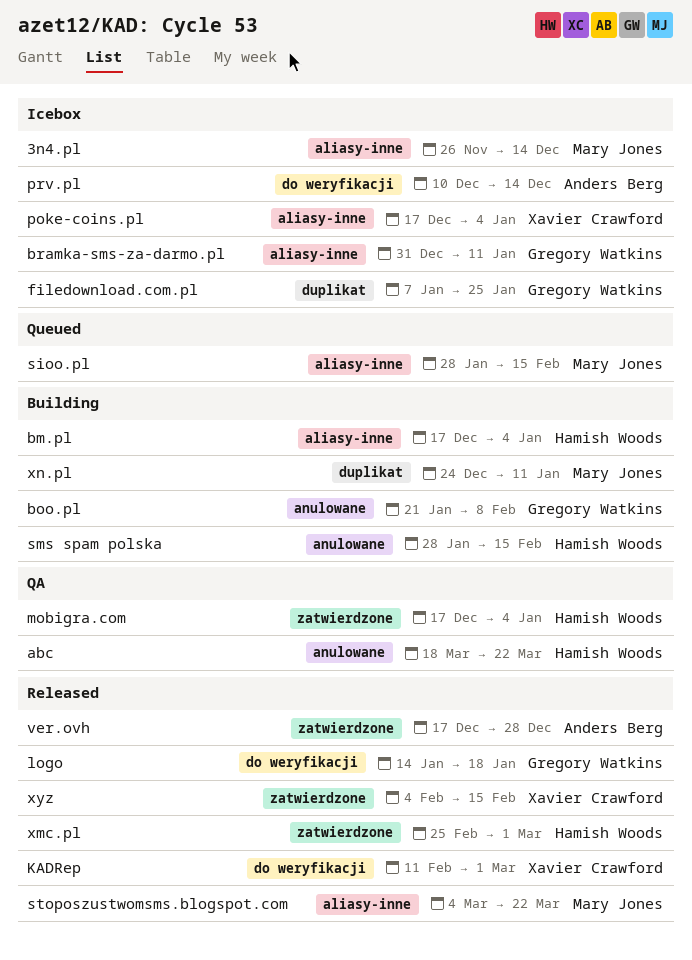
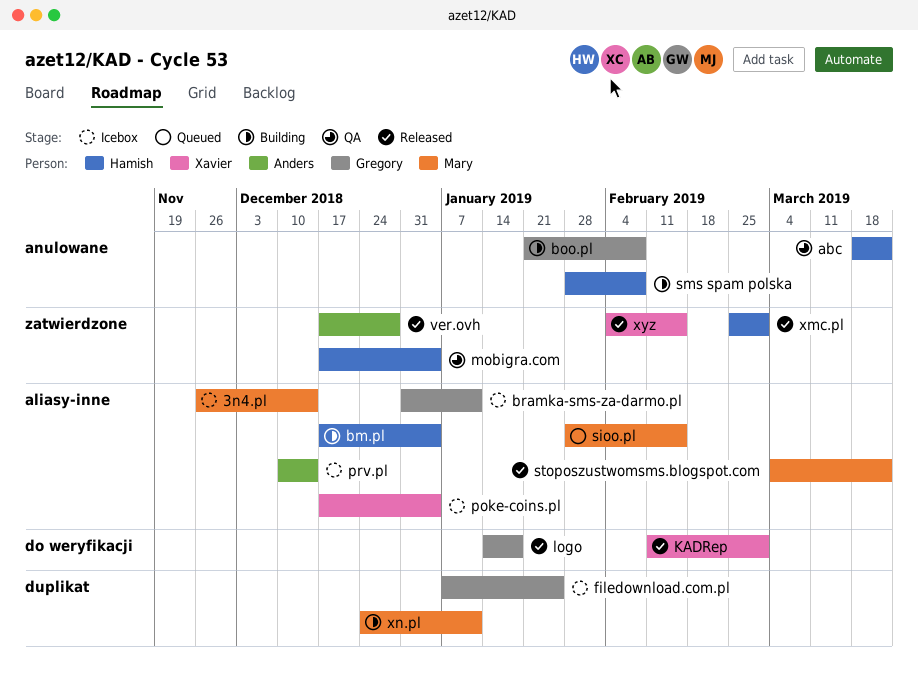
prv.pl, label: do weryfikacji -> aliasy-inne
sms spam polska, due: Feb 15 -> Feb 8

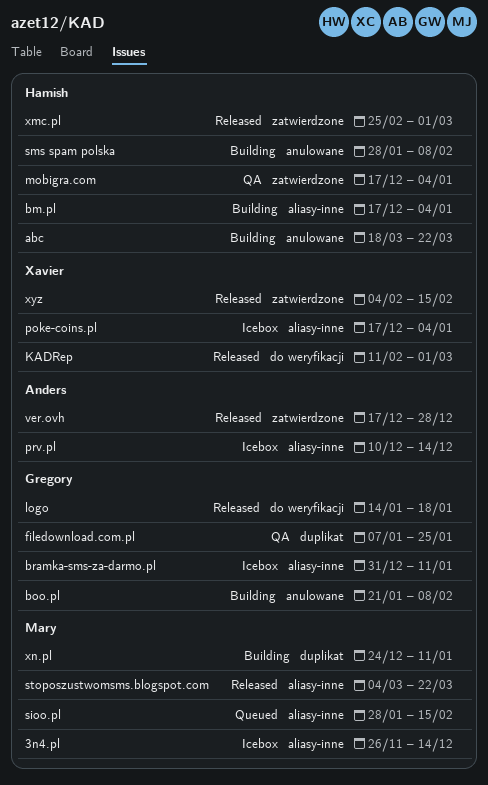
abc, status: QA -> Building
filedownload.com.pl, status: Icebox -> QA

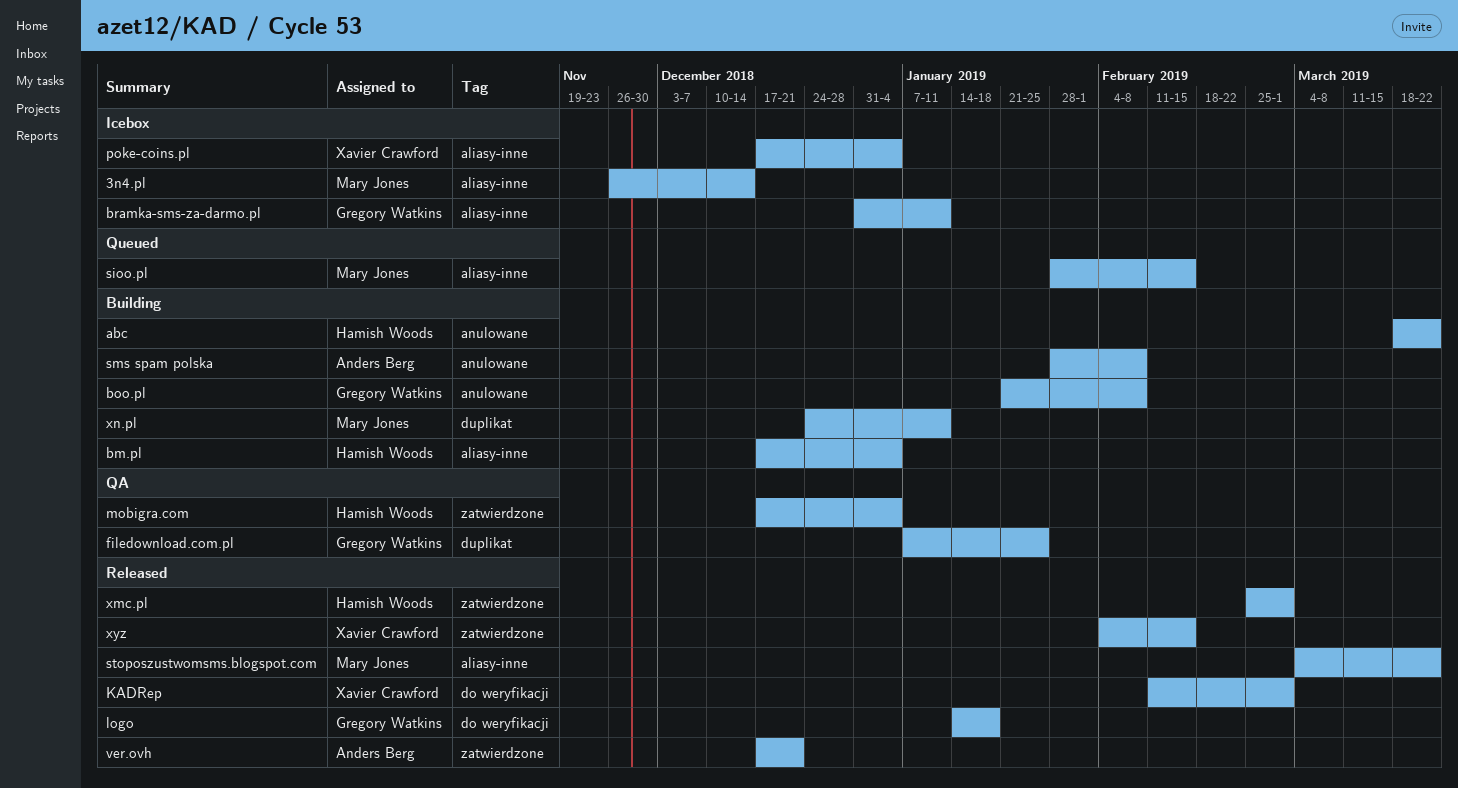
prv.pl: present -> none
sms spam polska, owner: Hamish Woods -> Anders Berg
ver.ovh, due: Dec 28 -> Dec 21

